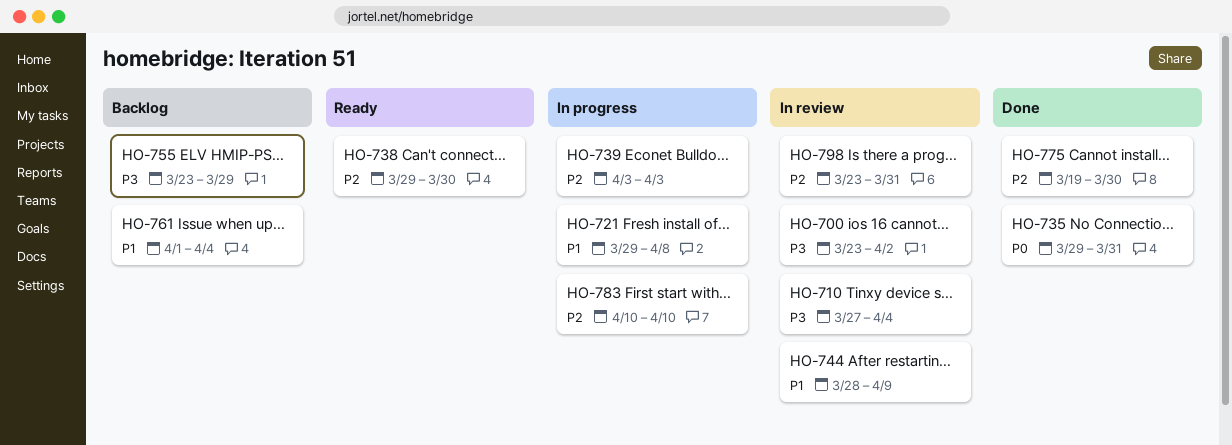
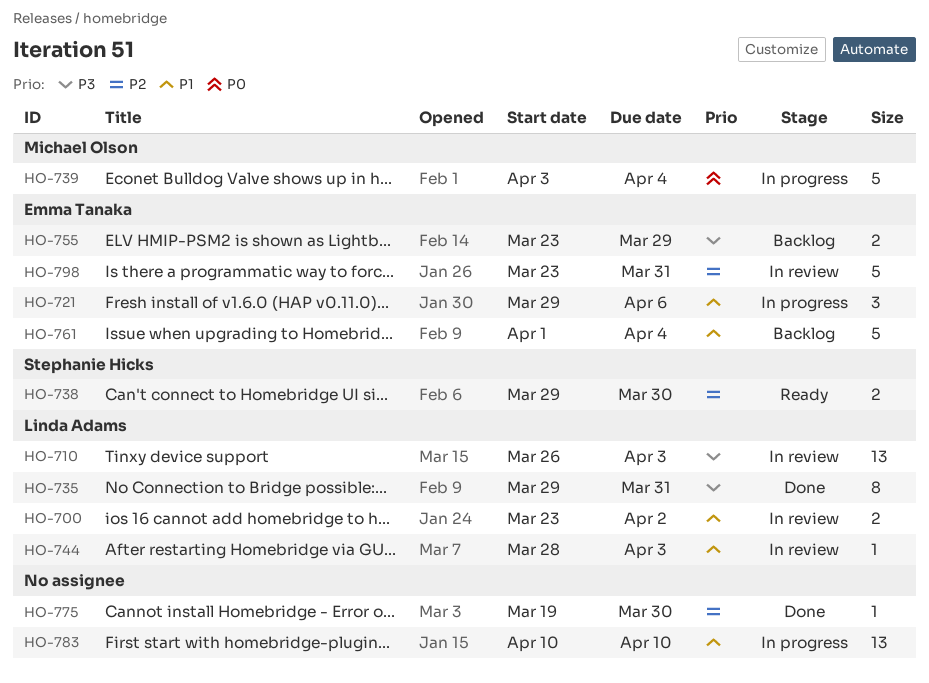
HO-700, priority: P3 -> P1
HO-710, start: Mar 27 -> Mar 26
HO-710, due: Apr 4 -> Apr 3
HO-721, due: Apr 8 -> Apr 6
HO-735, priority: P0 -> P3
HO-739, priority: P2 -> P0
HO-739, due: Apr 3 -> Apr 4
HO-744, due: Apr 9 -> Apr 3
HO-783, priority: P2 -> P1

